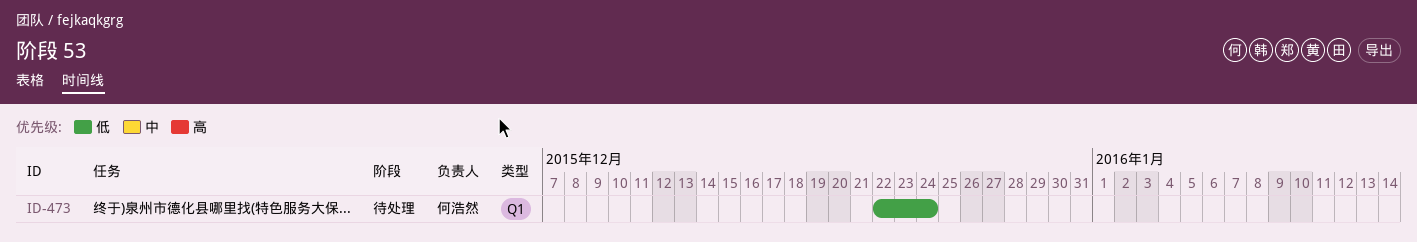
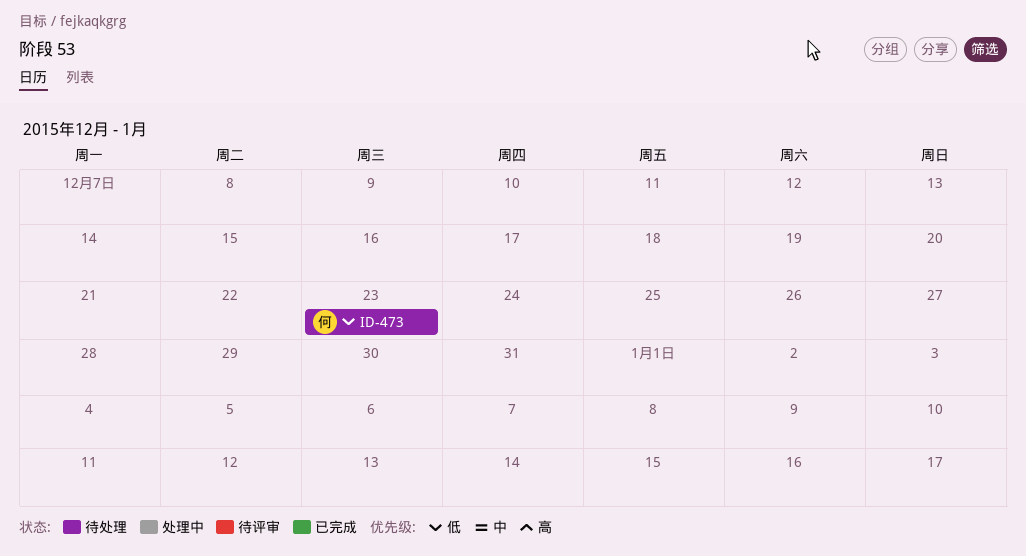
ID-473, start: Dec 22 -> Dec 23
ID-473, due: Dec 24 -> Dec 23

